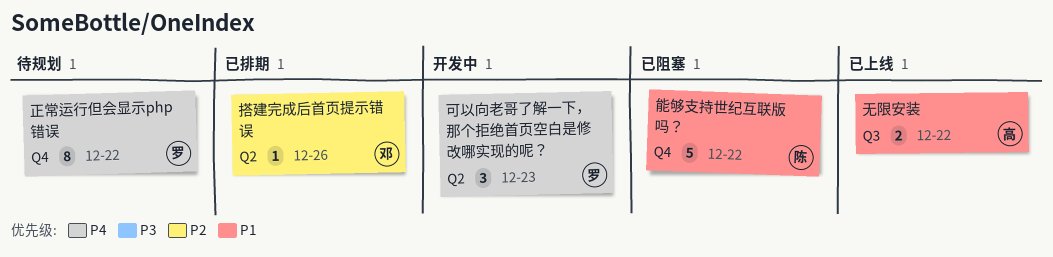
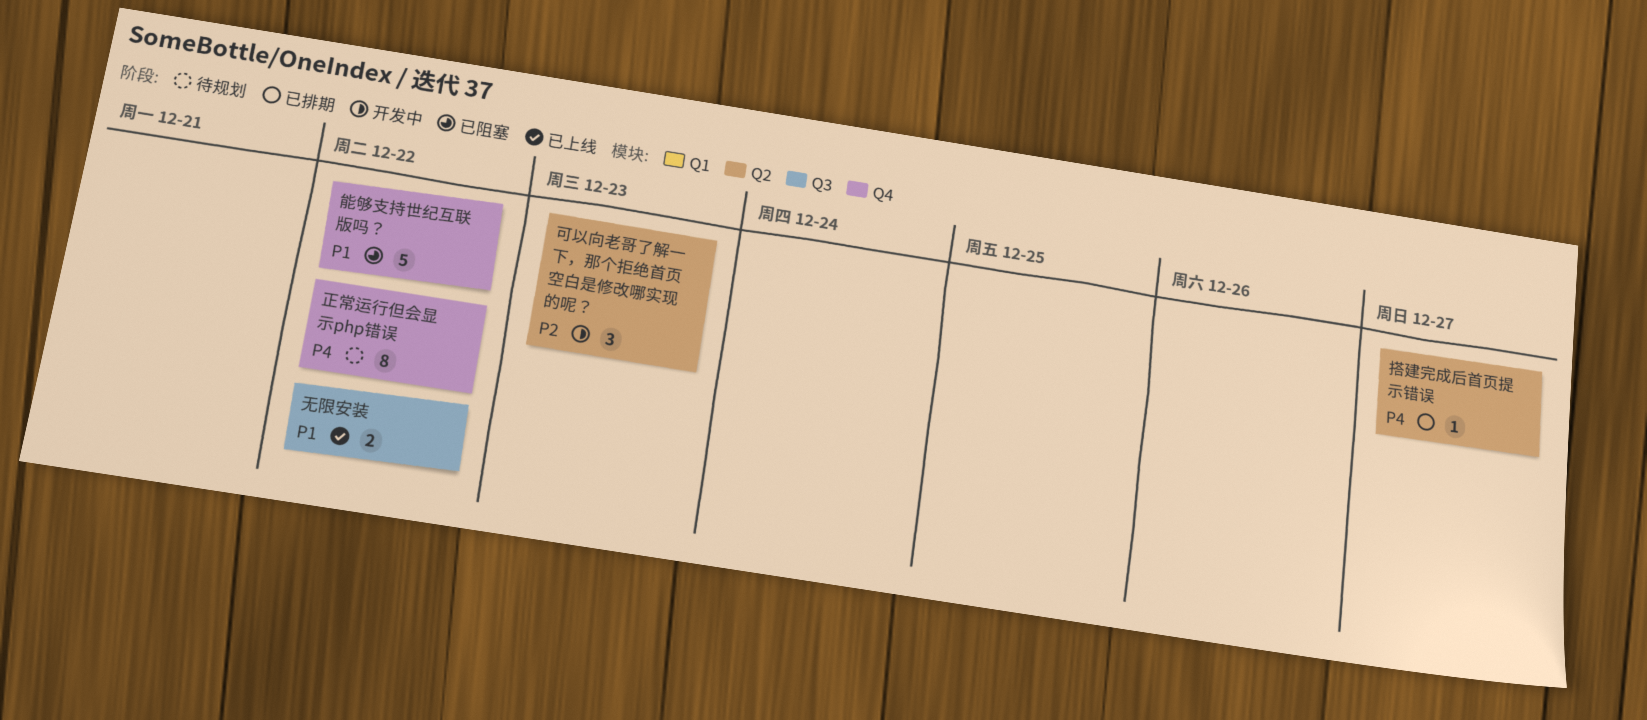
可以向老哥了解一下，那个拒绝首页空白是修改哪实现的呢？, priority: P4 -> P2
搭建完成后首页提示错误, priority: P2 -> P4
搭建完成后首页提示错误, due: Dec 26 -> Dec 27

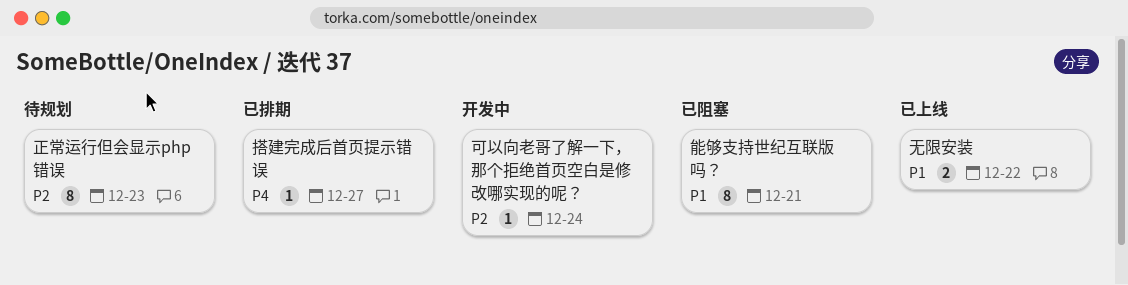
可以向老哥了解一下，那个拒绝首页空白是修改哪实现的呢？, estimate: 3 -> 1
可以向老哥了解一下，那个拒绝首页空白是修改哪实现的呢？, due: Dec 23 -> Dec 24
正常运行但会显示php错误, priority: P4 -> P2
正常运行但会显示php错误, due: Dec 22 -> Dec 23
能够支持世纪互联版吗？, estimate: 5 -> 8
能够支持世纪互联版吗？, due: Dec 22 -> Dec 21

